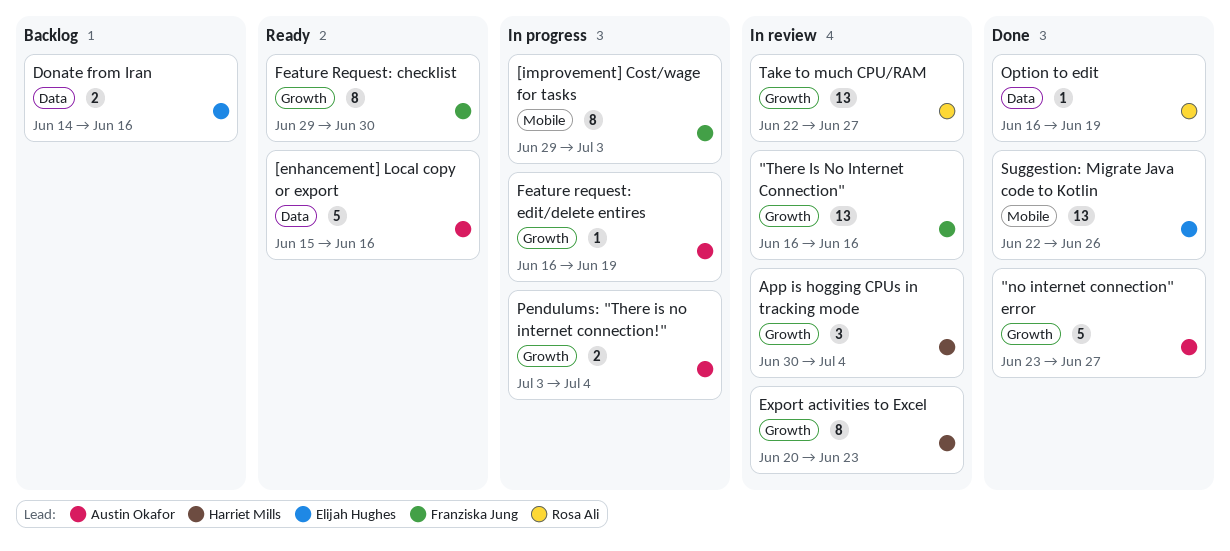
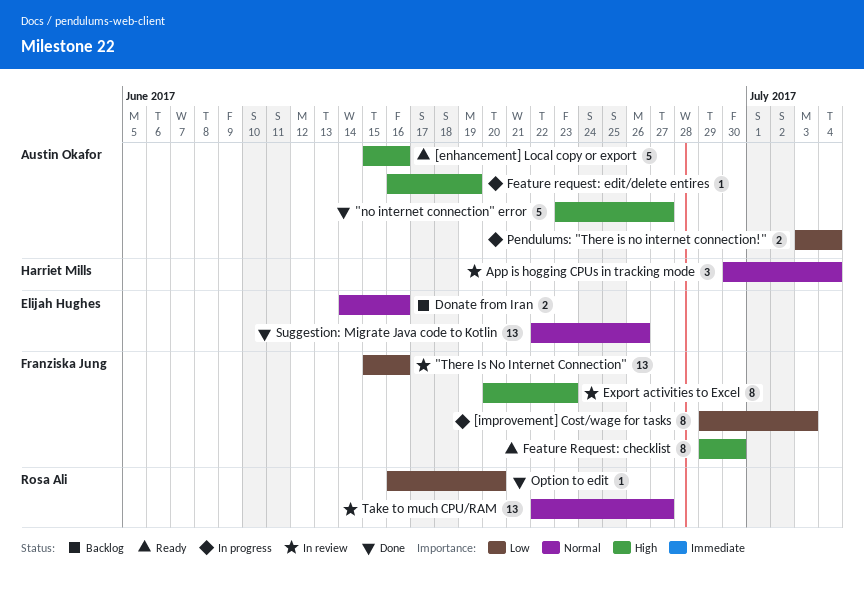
"There Is No Internet Connection", start: Jun 16 -> Jun 15
Export activities to Excel, owner: Harriet Mills -> Franziska Jung
Option to edit, due: Jun 19 -> Jun 20

